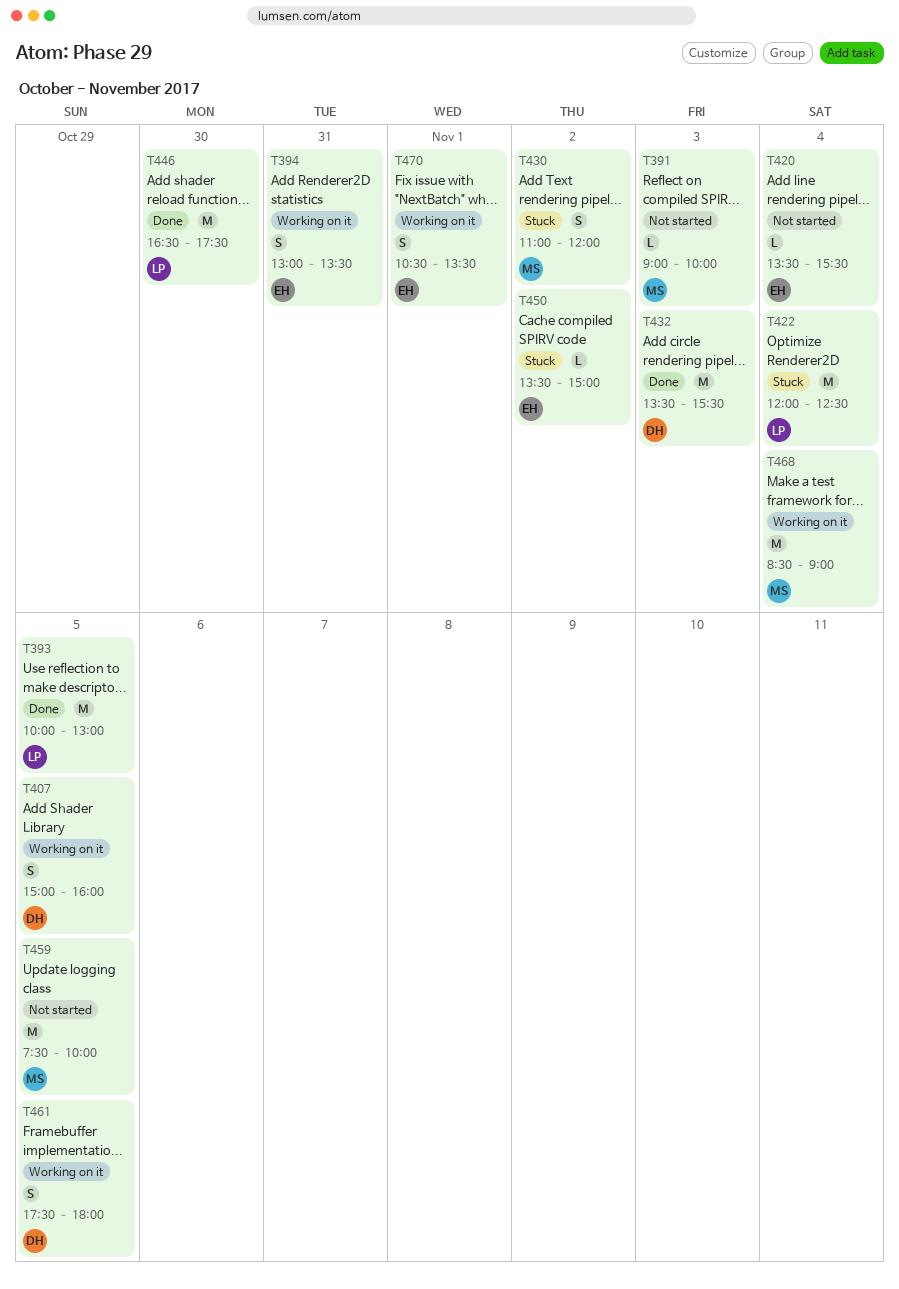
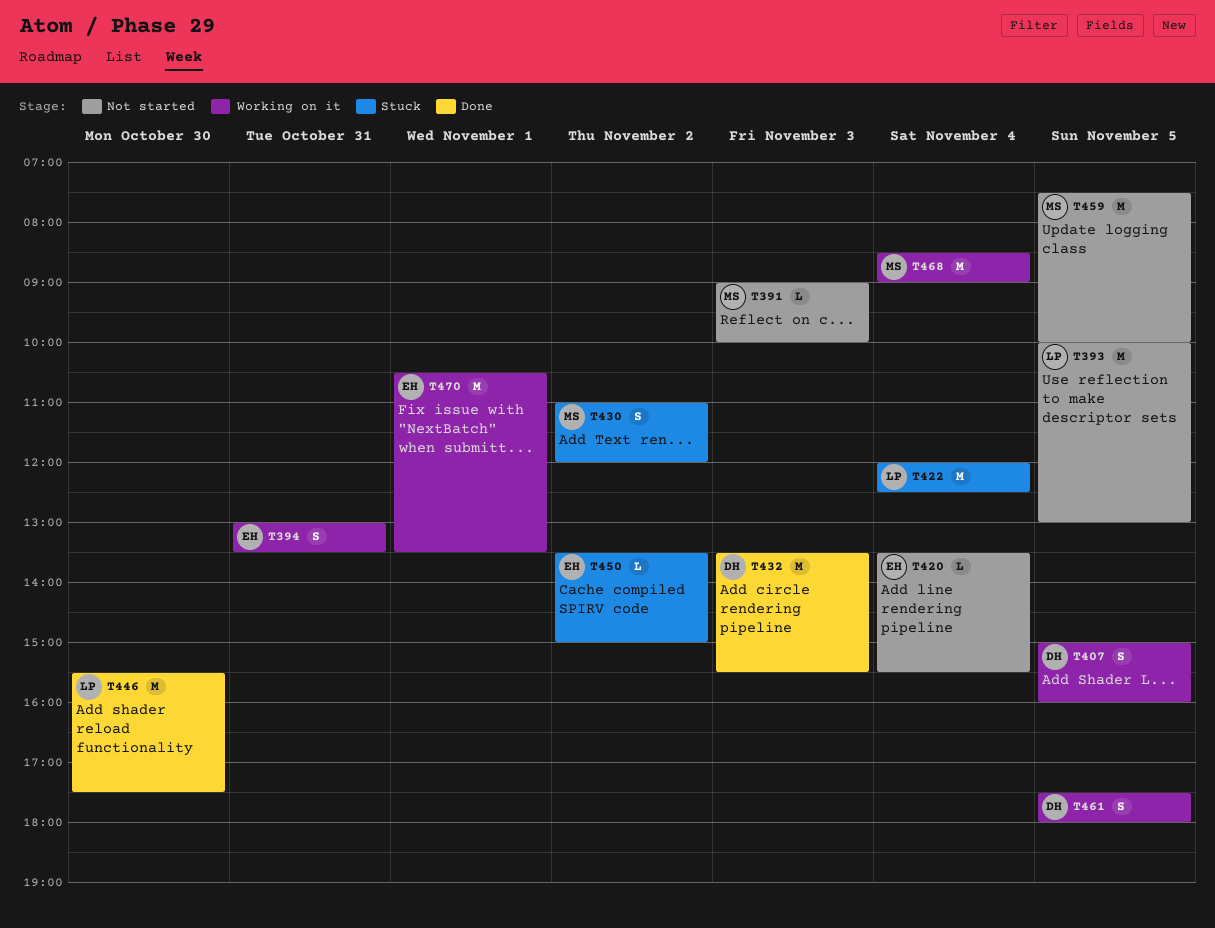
T393, status: Done -> Not started
T446, begins: 16:30 -> 15:30
T470, estimate: S -> M

